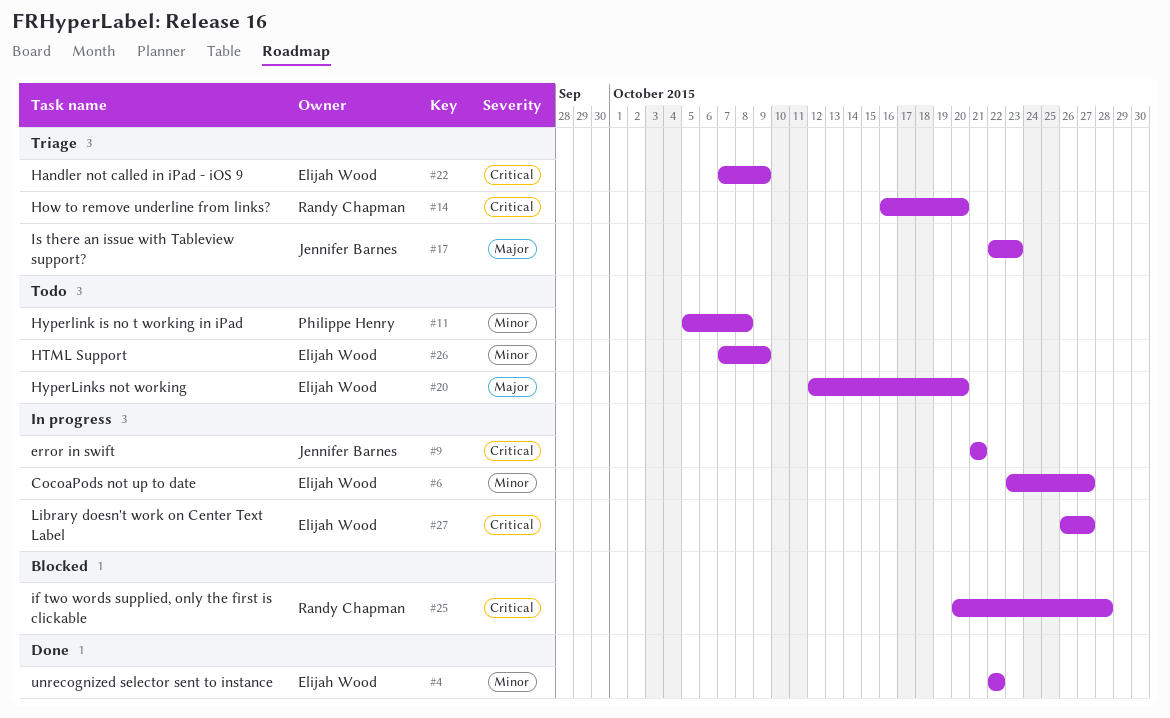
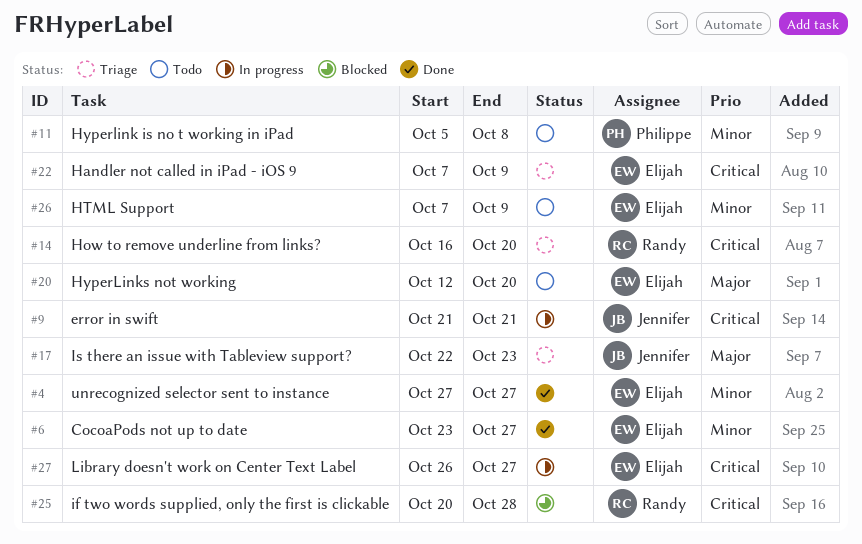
#4, start: Oct 22 -> Oct 27
#4, due: Oct 22 -> Oct 27
#6, status: In progress -> Done

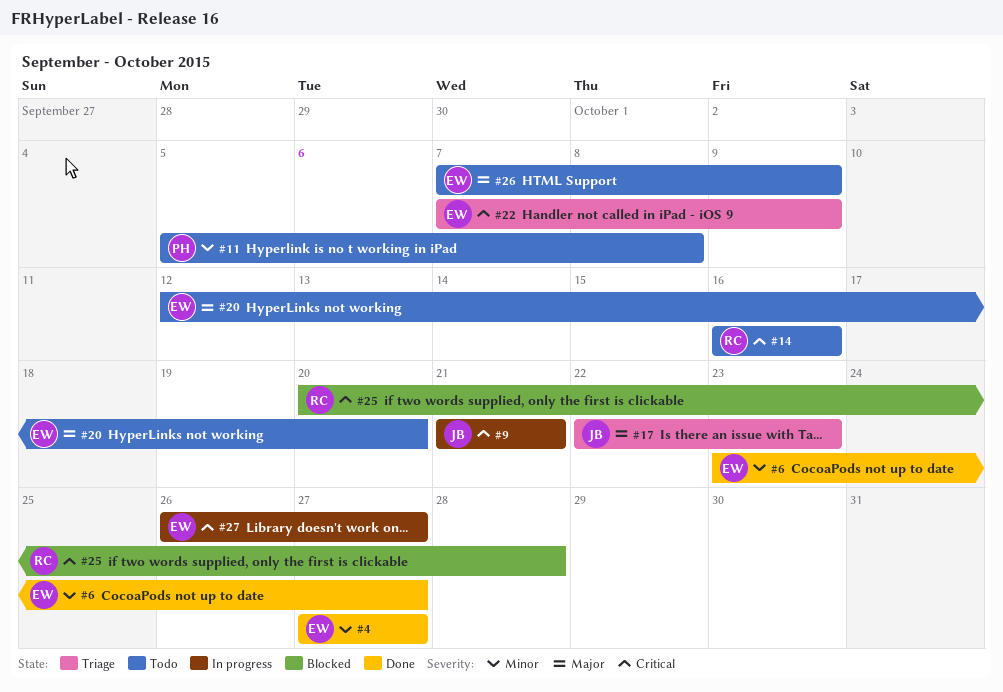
#14, status: Triage -> Todo
#14, due: Oct 20 -> Oct 16
#26, priority: Minor -> Major

